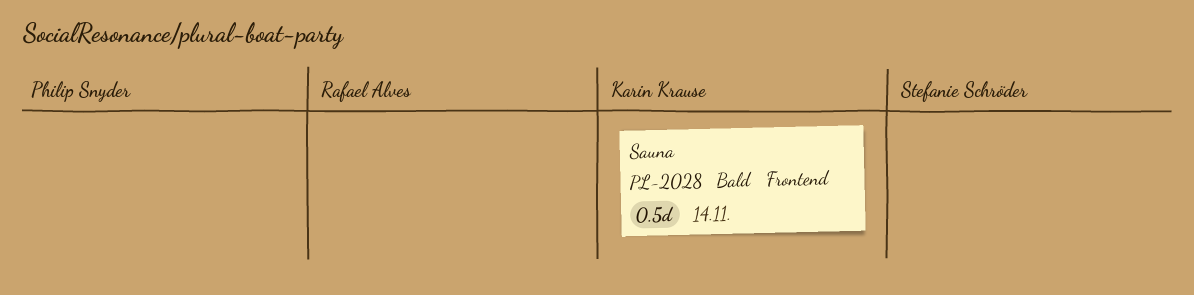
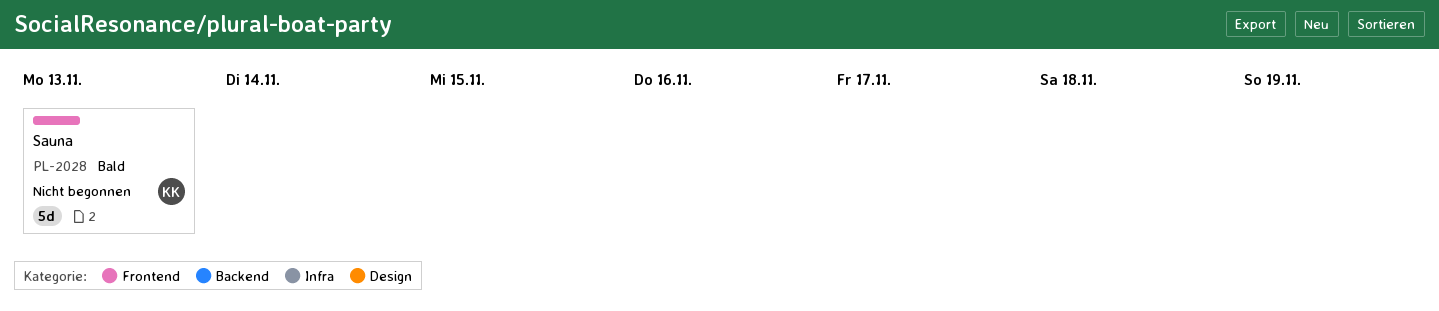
PL-2028, estimate: 0.5d -> 5d
PL-2028, due: Nov 14 -> Nov 13

